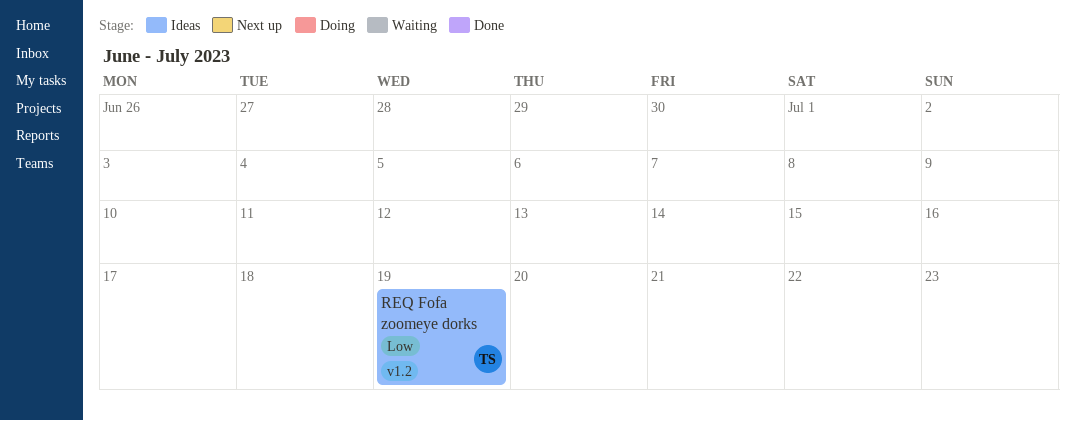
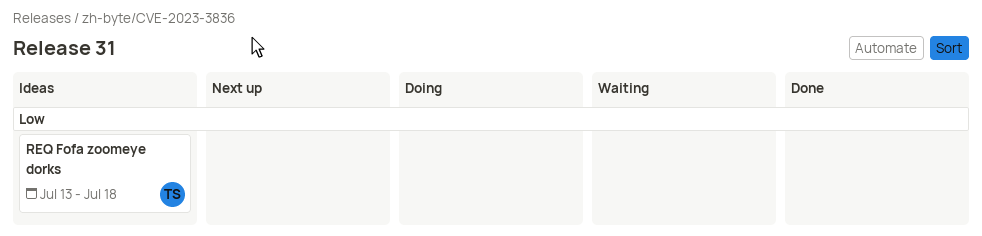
REQ Fofa zoomeye dorks, due: Jul 19 -> Jul 18

